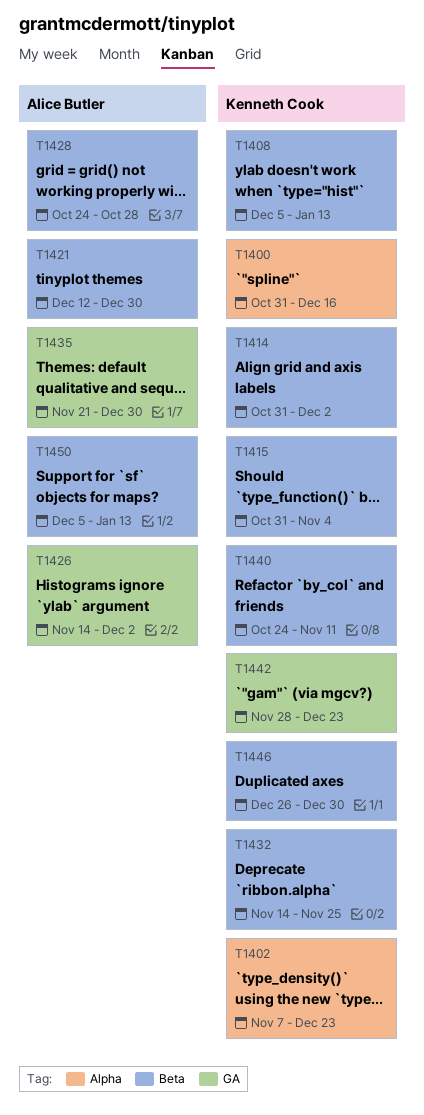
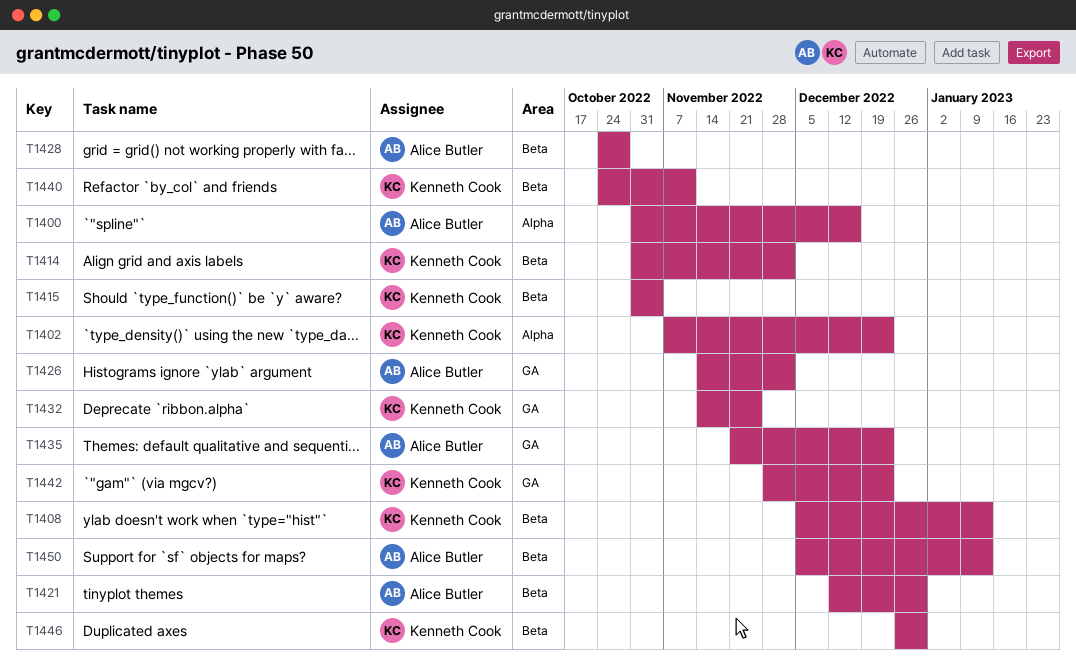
T1400, owner: Kenneth Cook -> Alice Butler
T1432, label: Beta -> GA
T1435, due: Dec 30 -> Dec 23

